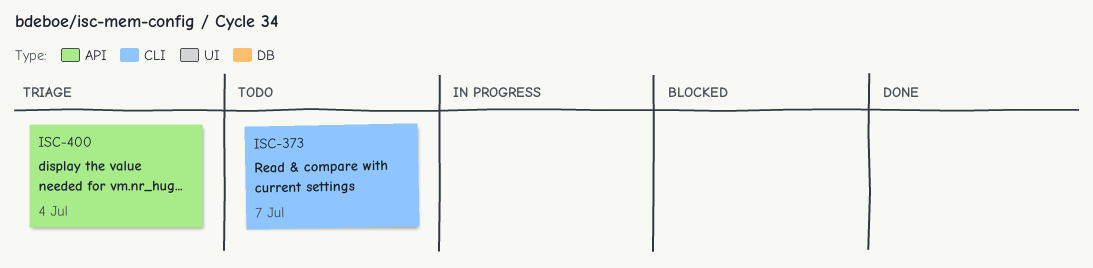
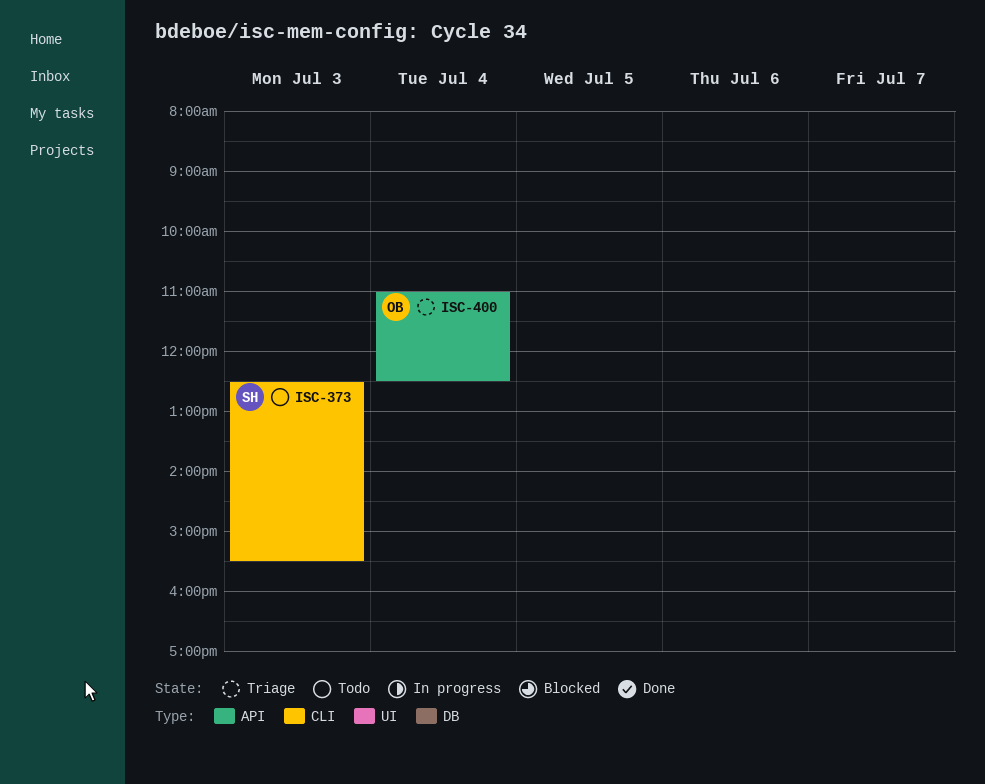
ISC-373, day: Jul 7 -> Jul 3

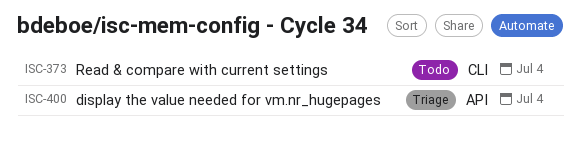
ISC-373, day: Jul 3 -> Jul 4

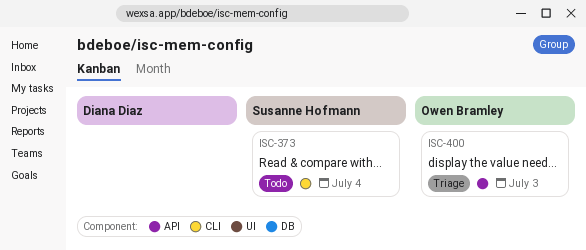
ISC-400, day: Jul 4 -> Jul 3

